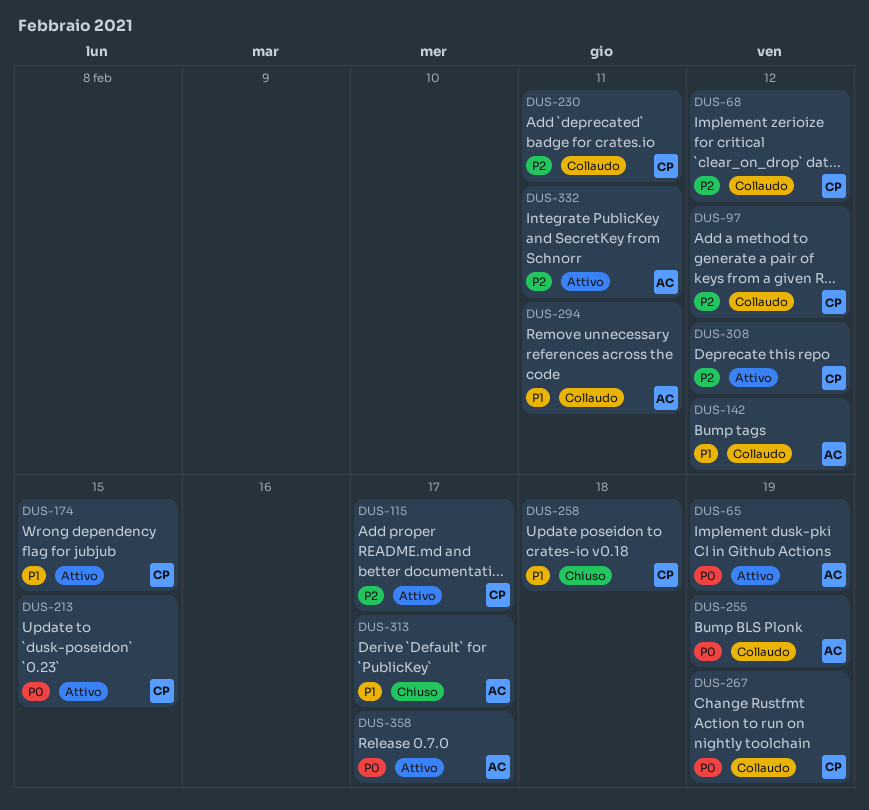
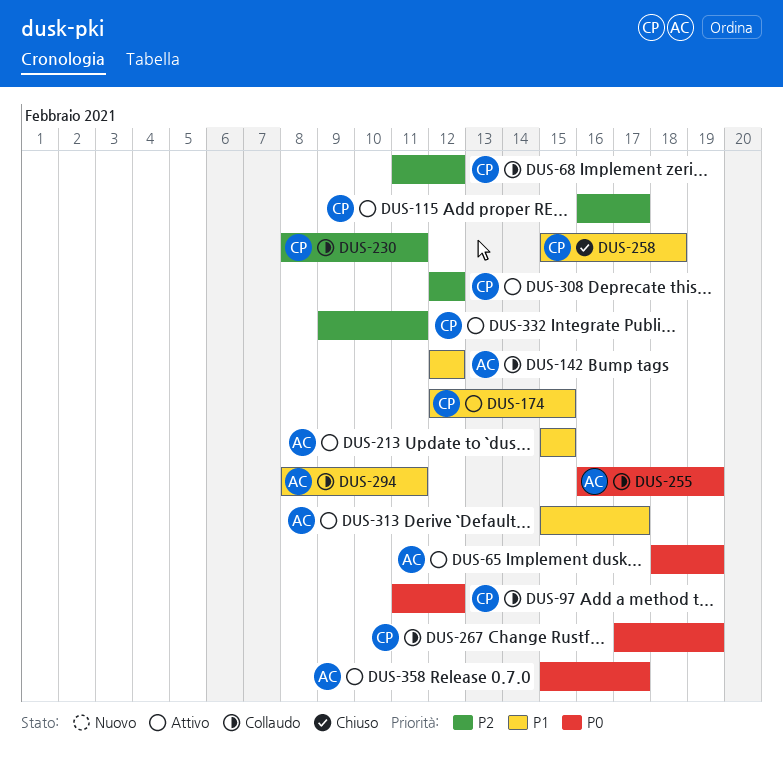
DUS-97, priority: P2 -> P0
DUS-213, owner: CP -> AC
DUS-213, priority: P0 -> P1
DUS-313, status: Chiuso -> Attivo
DUS-332, owner: AC -> CP

